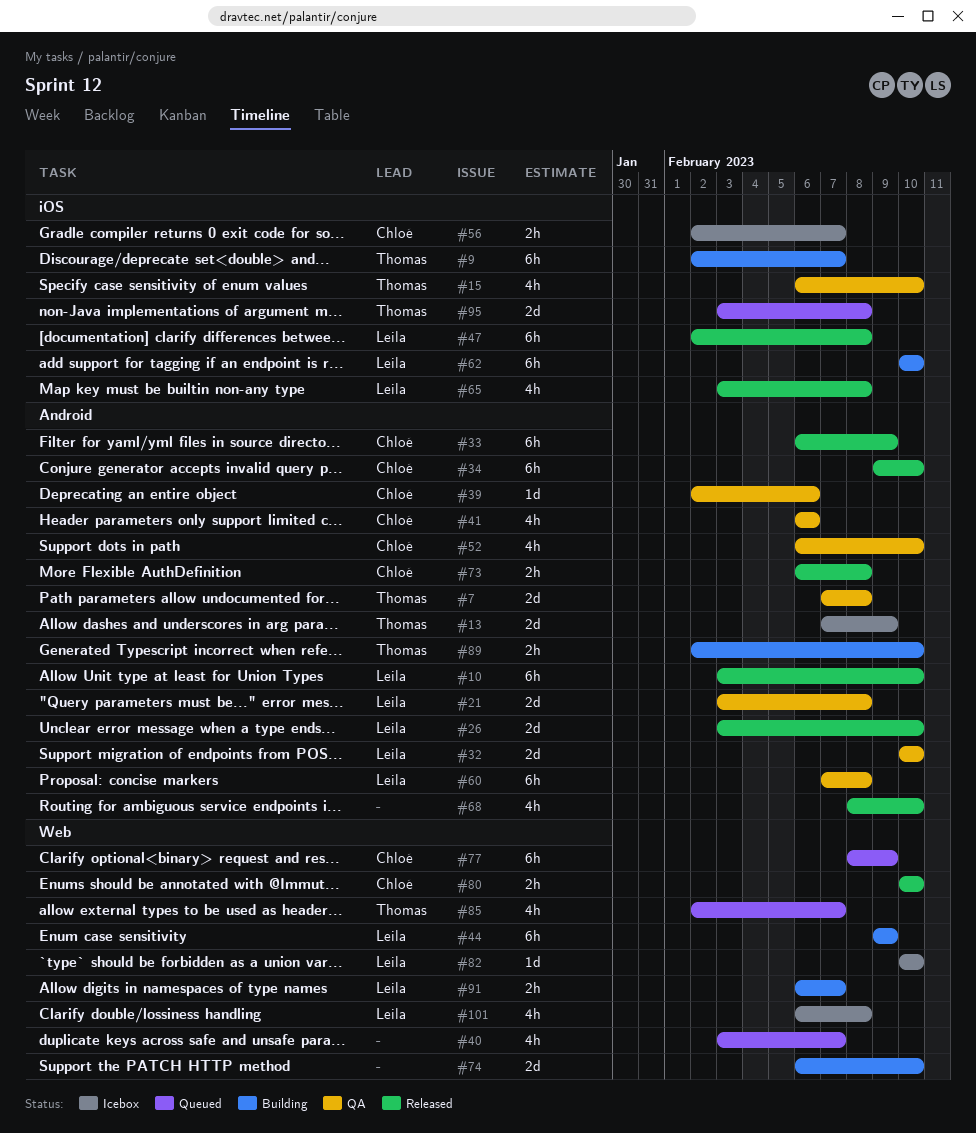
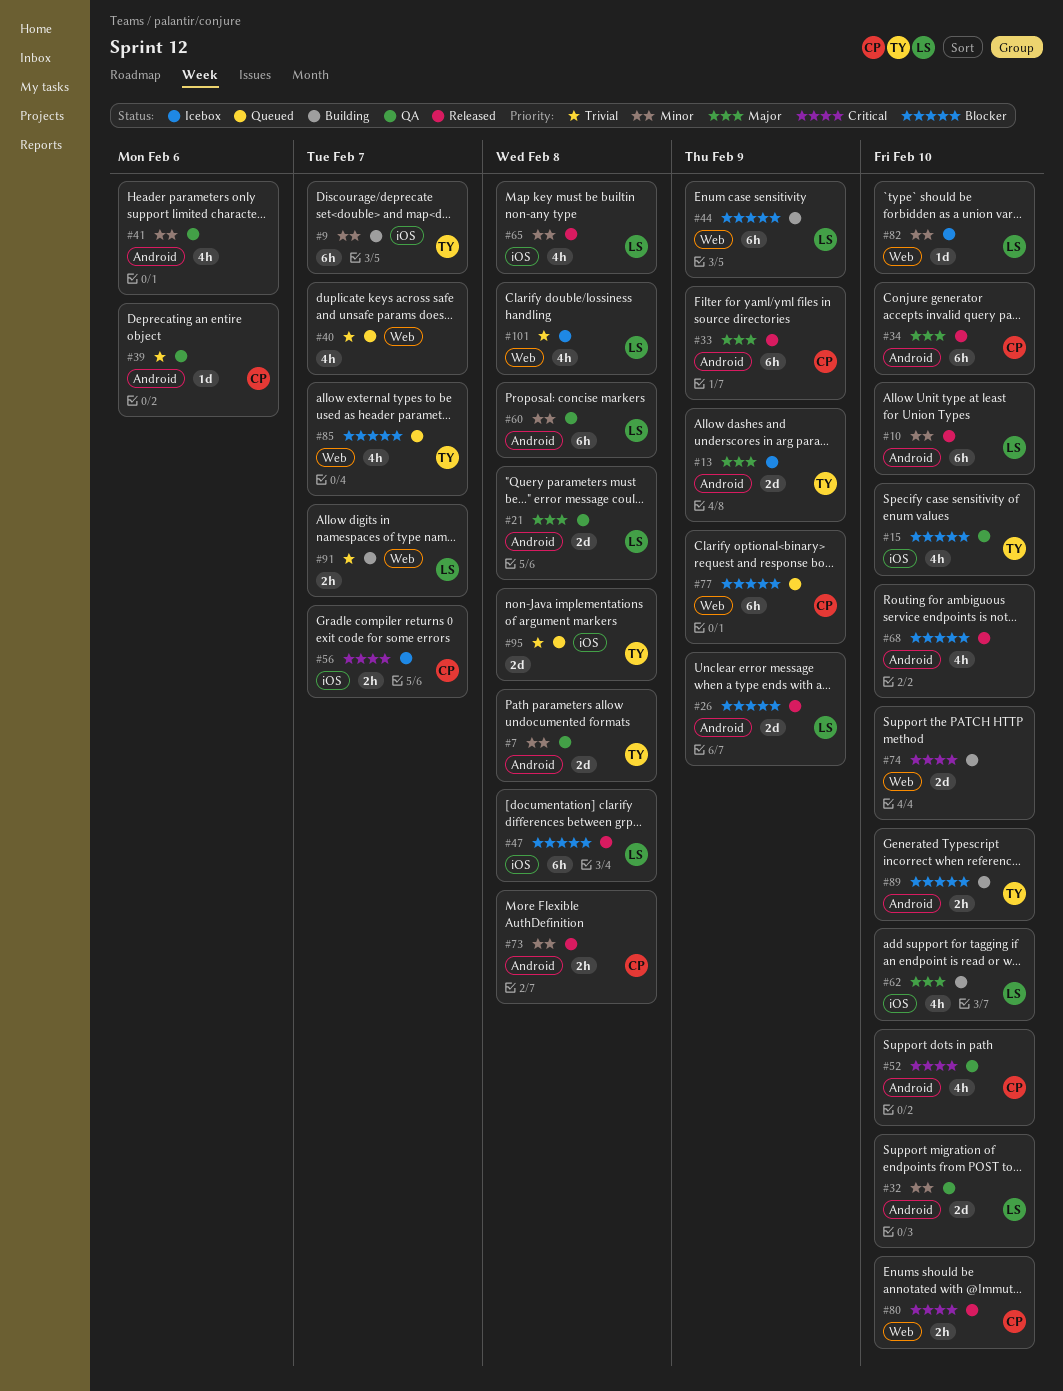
#26, due: Feb 10 -> Feb 9
#41, owner: Chloé -> none
#62, estimate: 6h -> 4h

